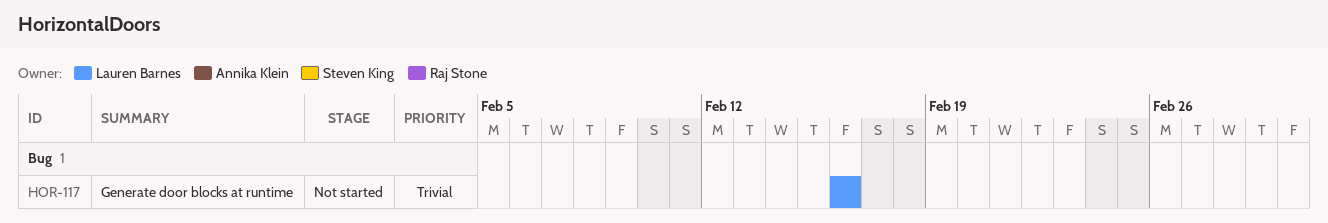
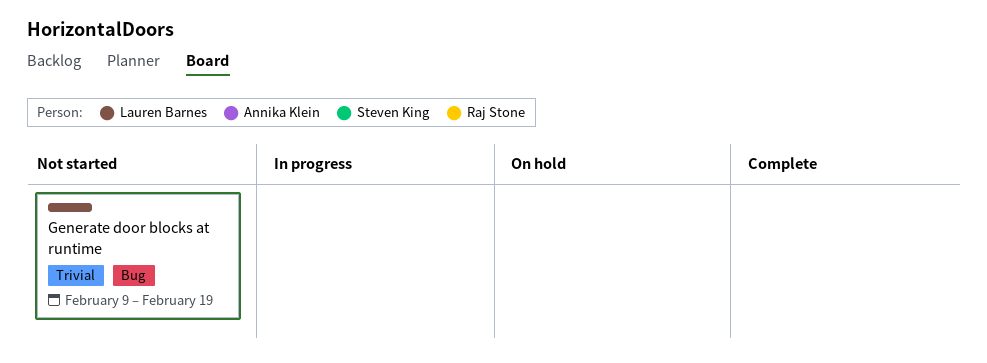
Generate door blocks at runtime, start: Feb 16 -> Feb 9
Generate door blocks at runtime, due: Feb 16 -> Feb 19

